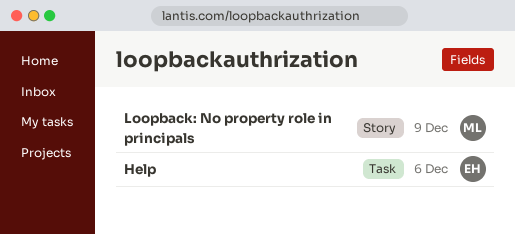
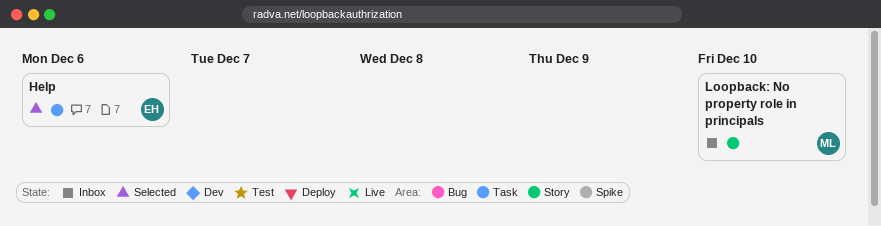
Loopback: No property role in principals, due: Dec 9 -> Dec 10

